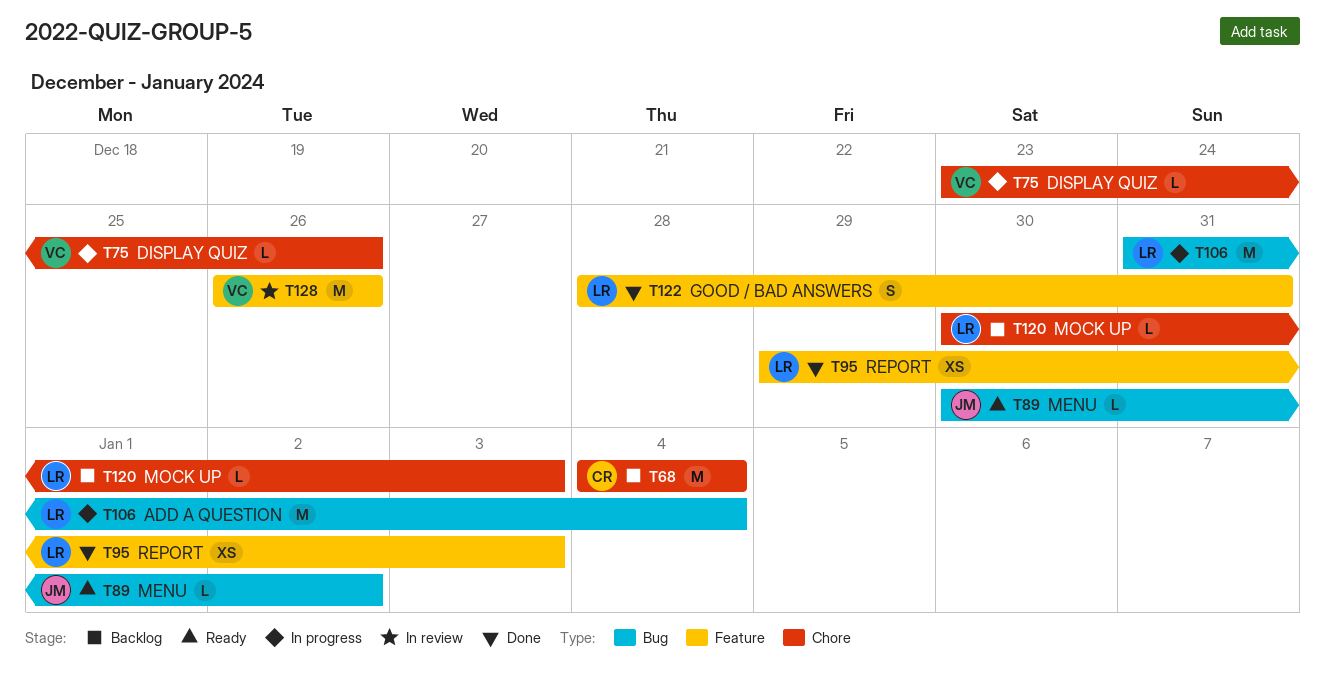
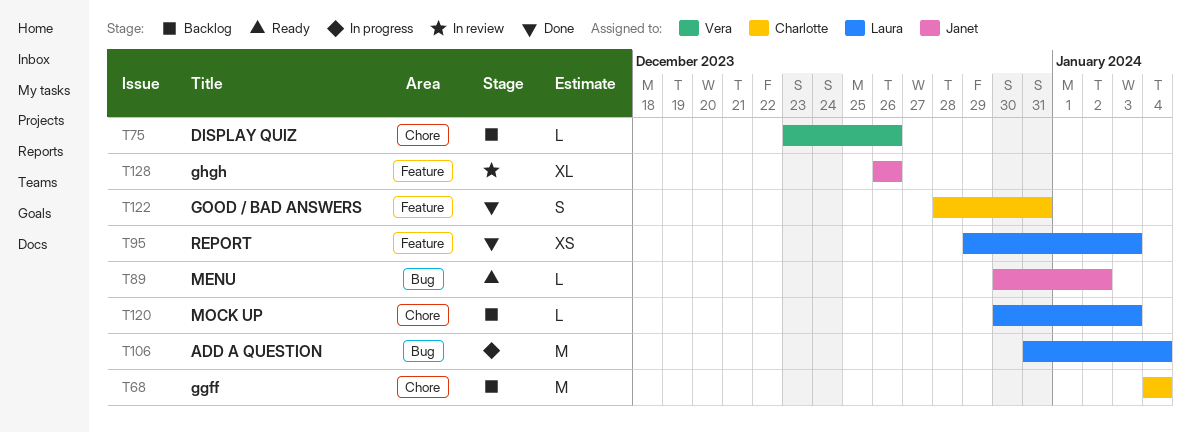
T75, status: In progress -> Backlog
T122, owner: Laura -> Charlotte
T128, owner: Vera -> Janet
T128, estimate: M -> XL

